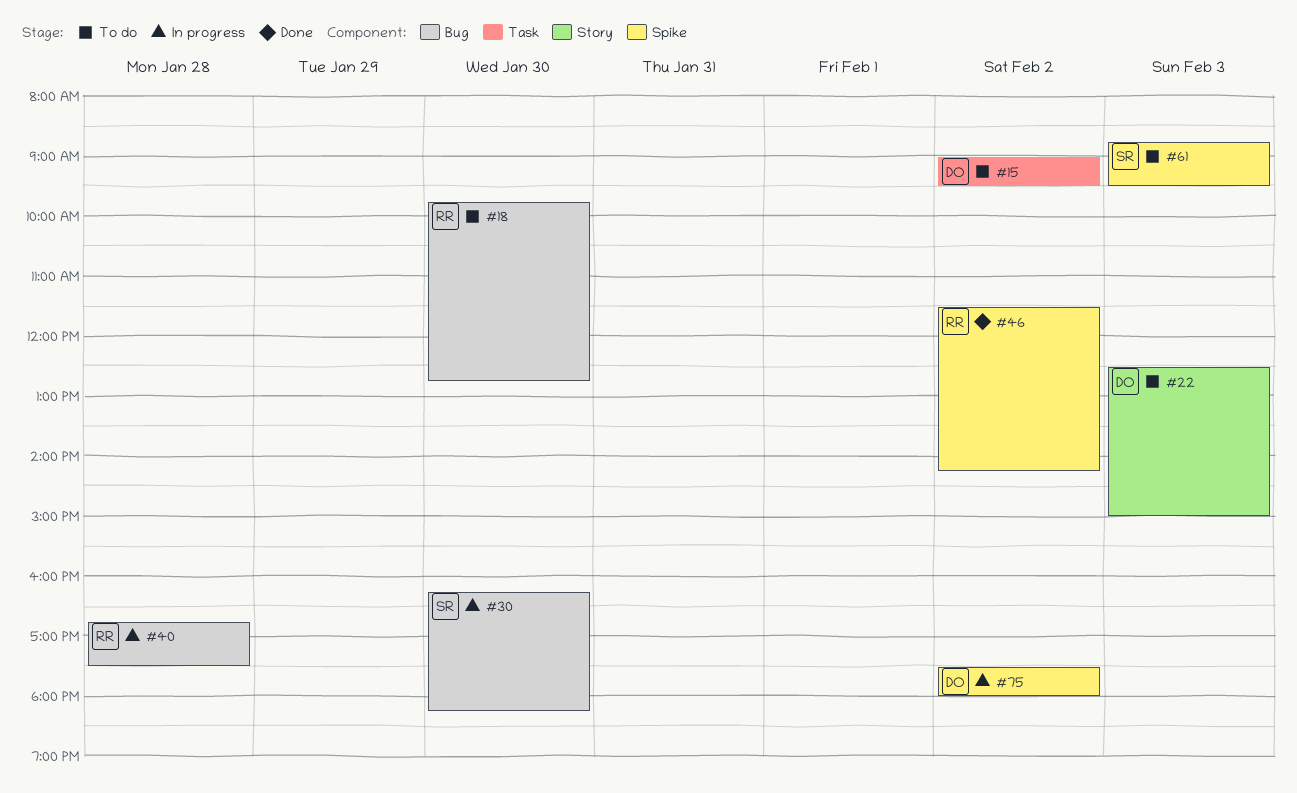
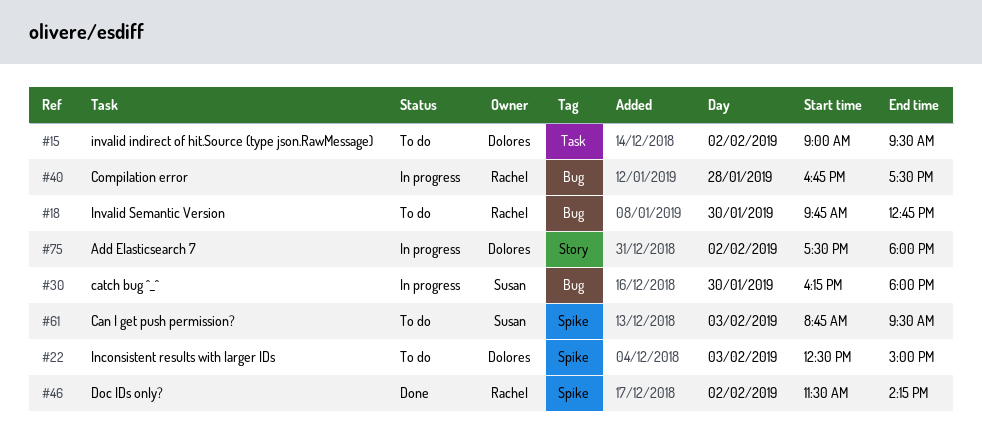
#22, label: Story -> Spike
#30, ends: 18:15 -> 18:00
#75, label: Spike -> Story

